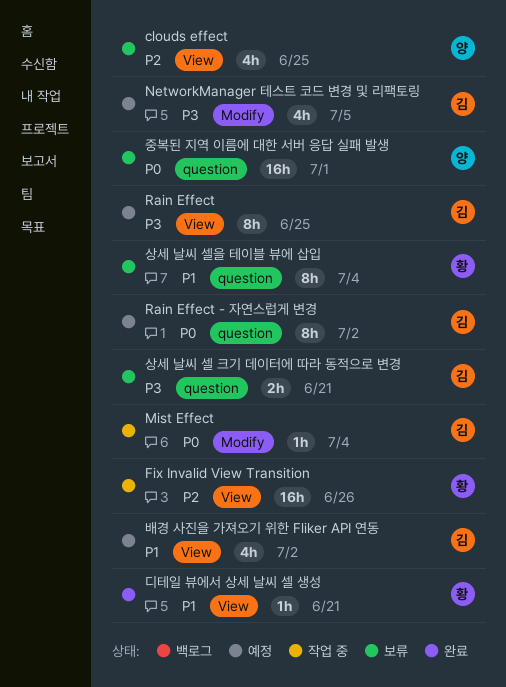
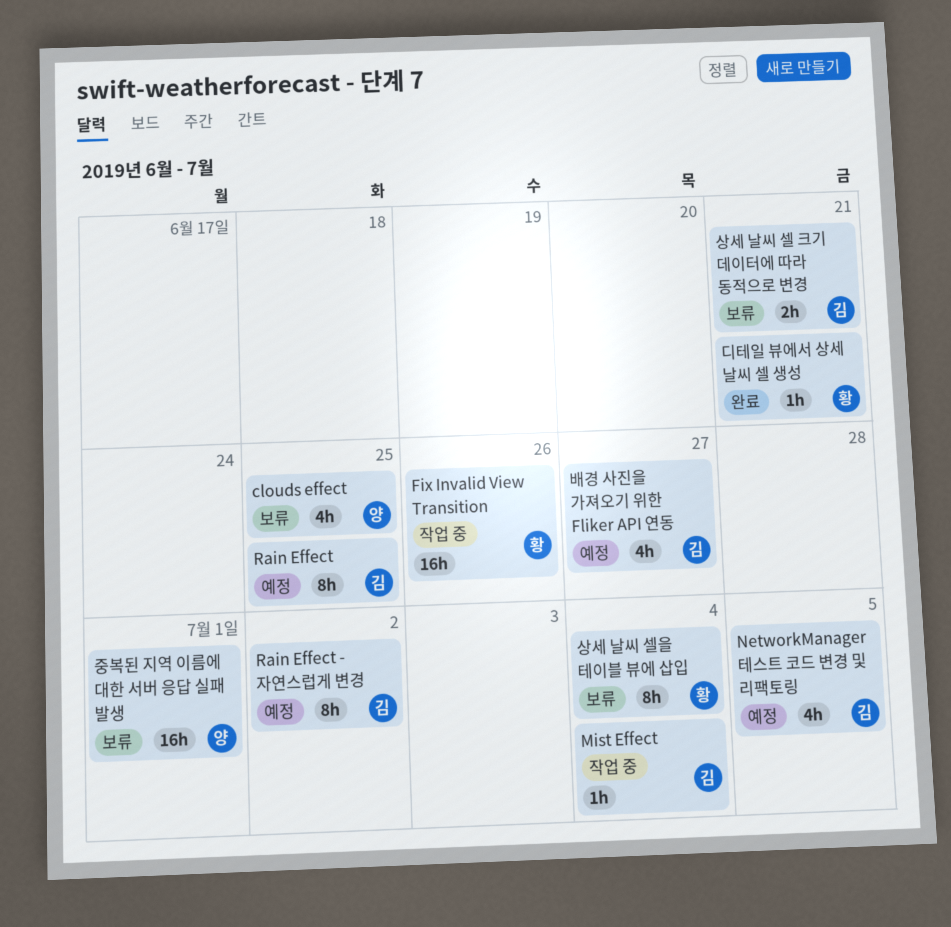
배경 사진을 가져오기 위한 Fliker API 연동, due: Jul 2 -> Jun 27

